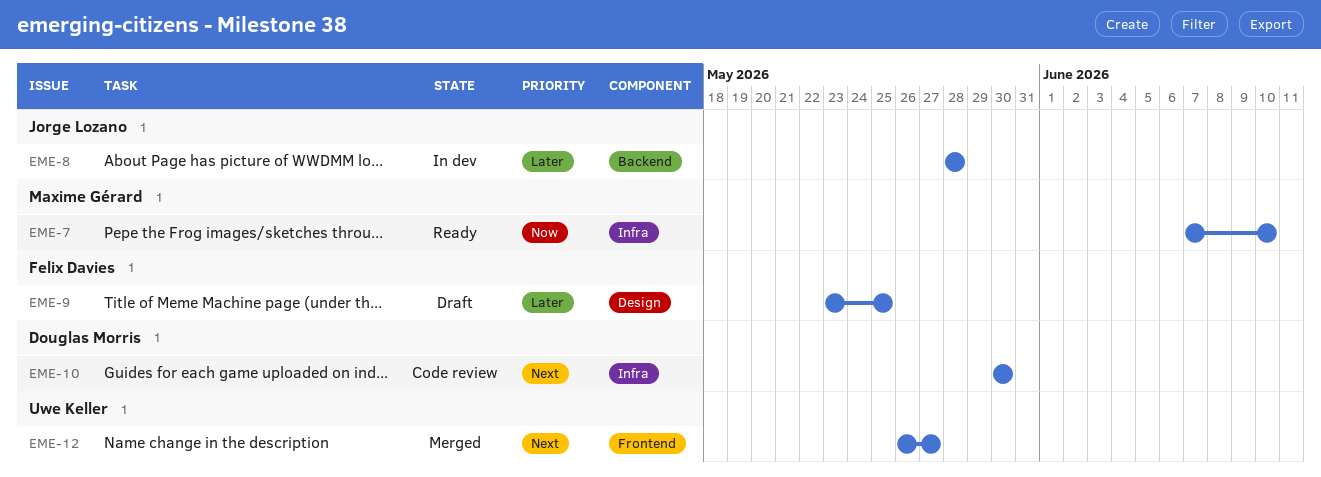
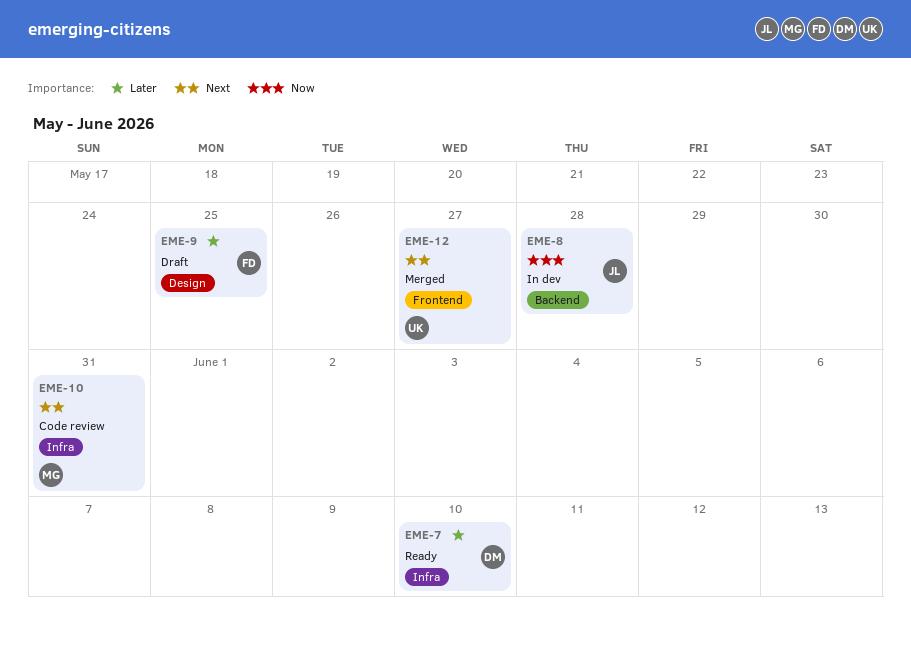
EME-7, owner: Maxime Gérard -> Douglas Morris
EME-7, priority: Now -> Later
EME-8, priority: Later -> Now
EME-10, owner: Douglas Morris -> Maxime Gérard
EME-10, due: May 30 -> May 31

